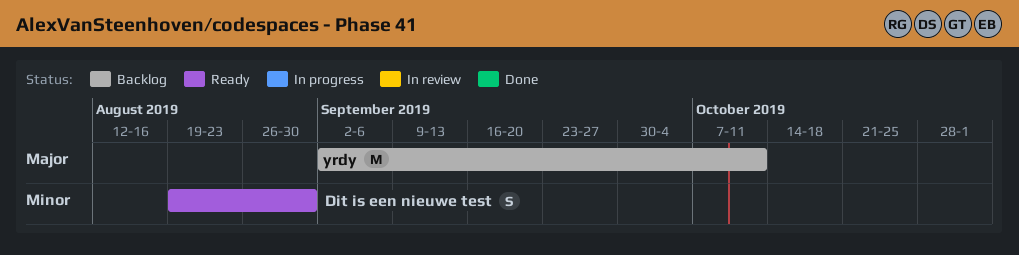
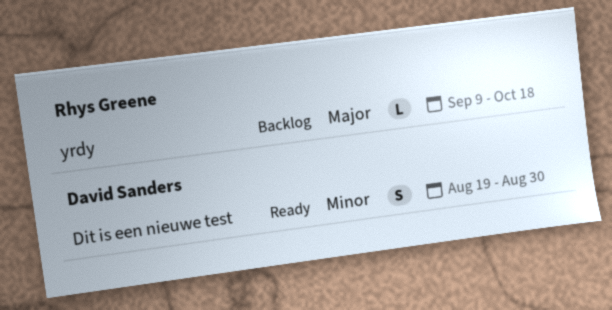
yrdy, estimate: M -> L
yrdy, start: Sep 2 -> Sep 9
yrdy, due: Oct 11 -> Oct 18

